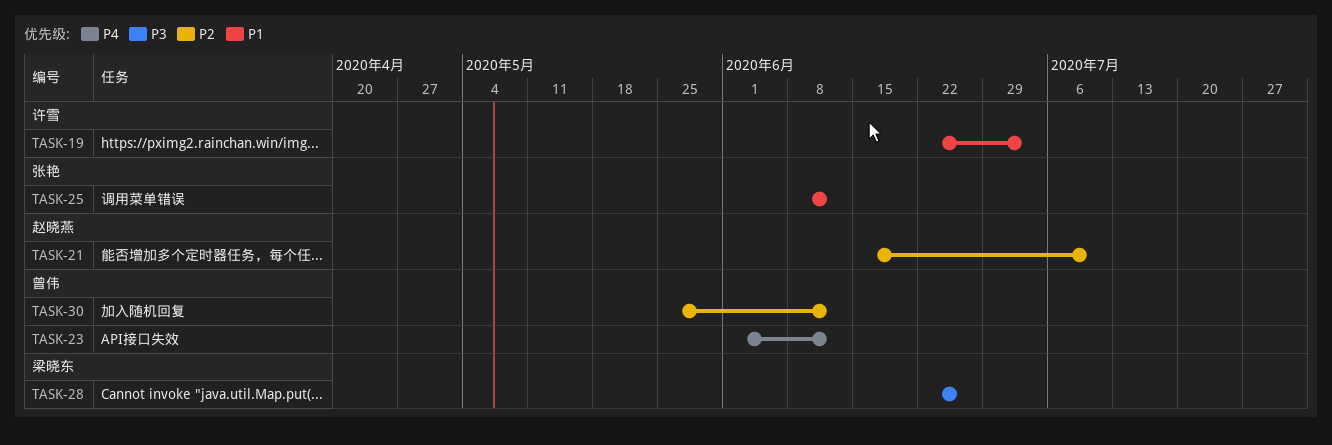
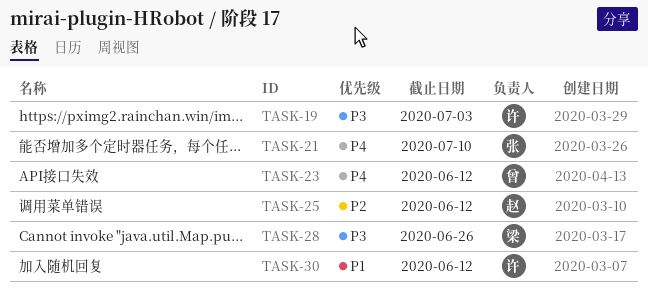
TASK-19, priority: P1 -> P3
TASK-21, owner: 赵晓燕 -> 张艳
TASK-21, priority: P2 -> P4
TASK-25, owner: 张艳 -> 赵晓燕
TASK-25, priority: P1 -> P2
TASK-30, owner: 曾伟 -> 许雪
TASK-30, priority: P2 -> P1

